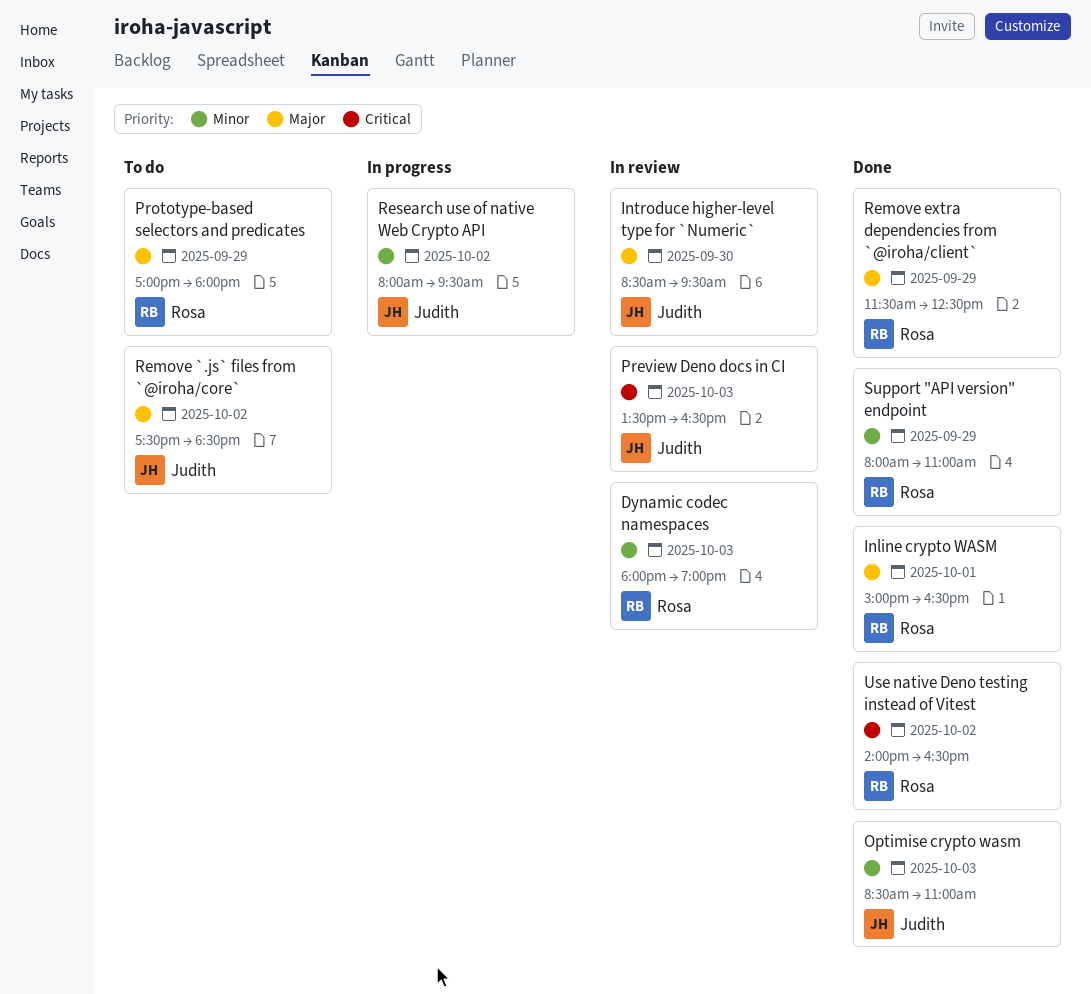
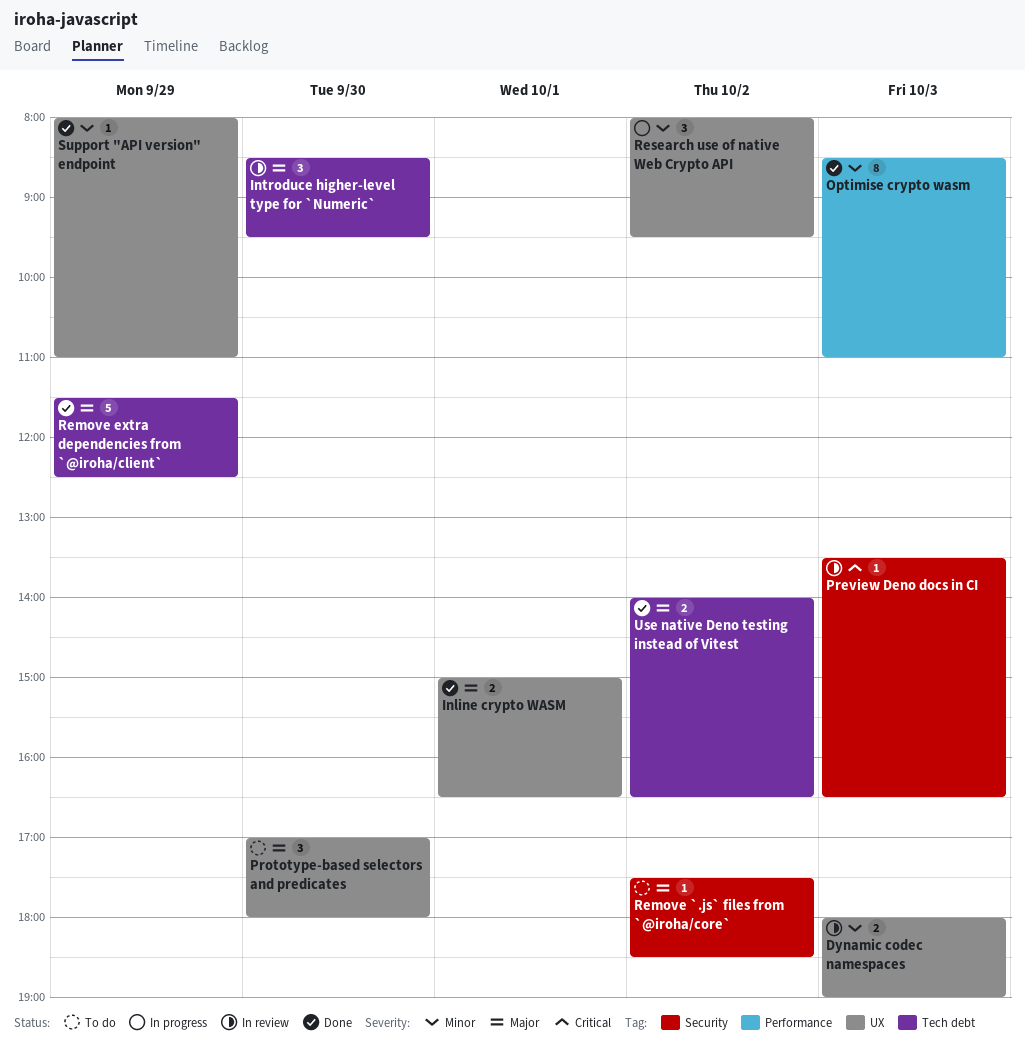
Prototype-based selectors and predicates, day: Sep 29 -> Sep 30
Use native Deno testing instead of Vitest, priority: Critical -> Major

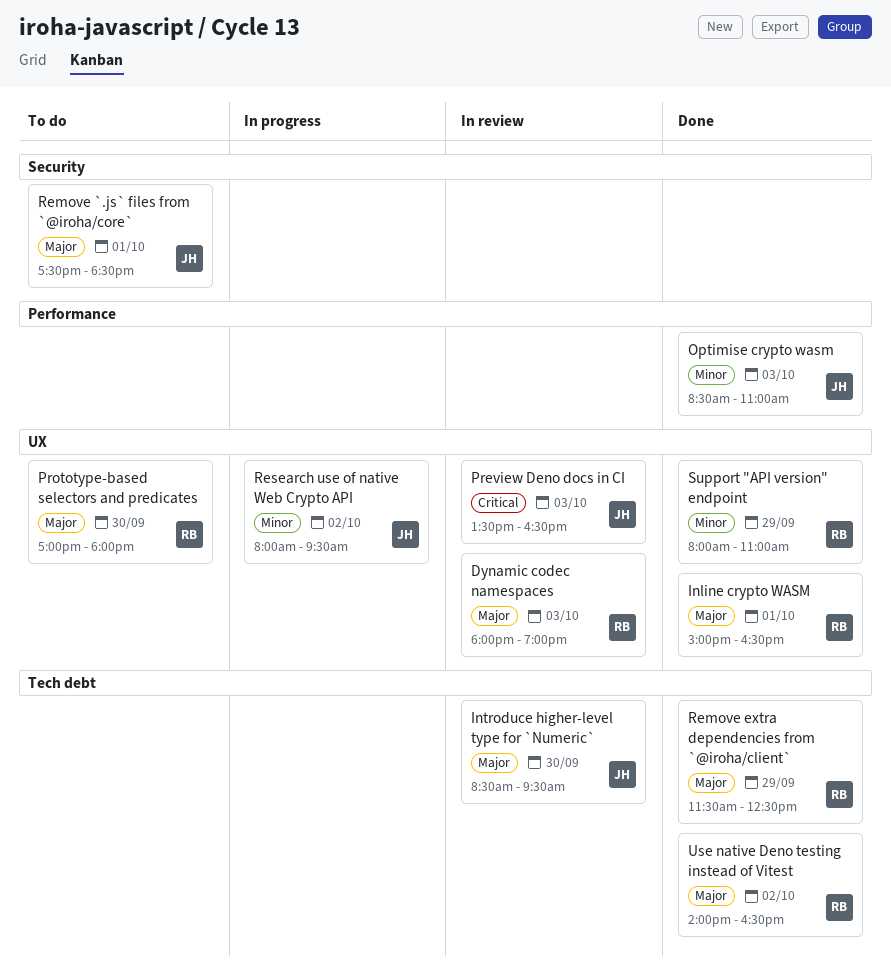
Dynamic codec namespaces, priority: Minor -> Major
Preview Deno docs in CI, label: Security -> UX
Remove `.js` files from `@iroha/core`, day: Oct 2 -> Oct 1

